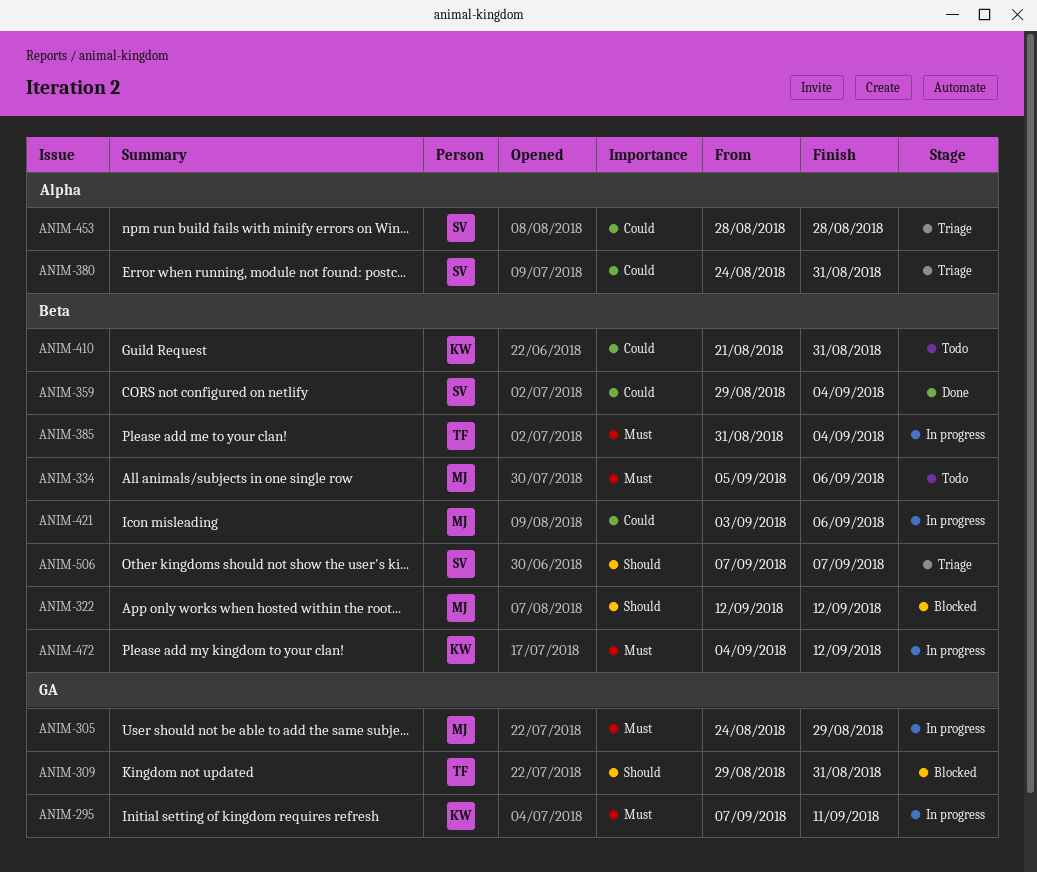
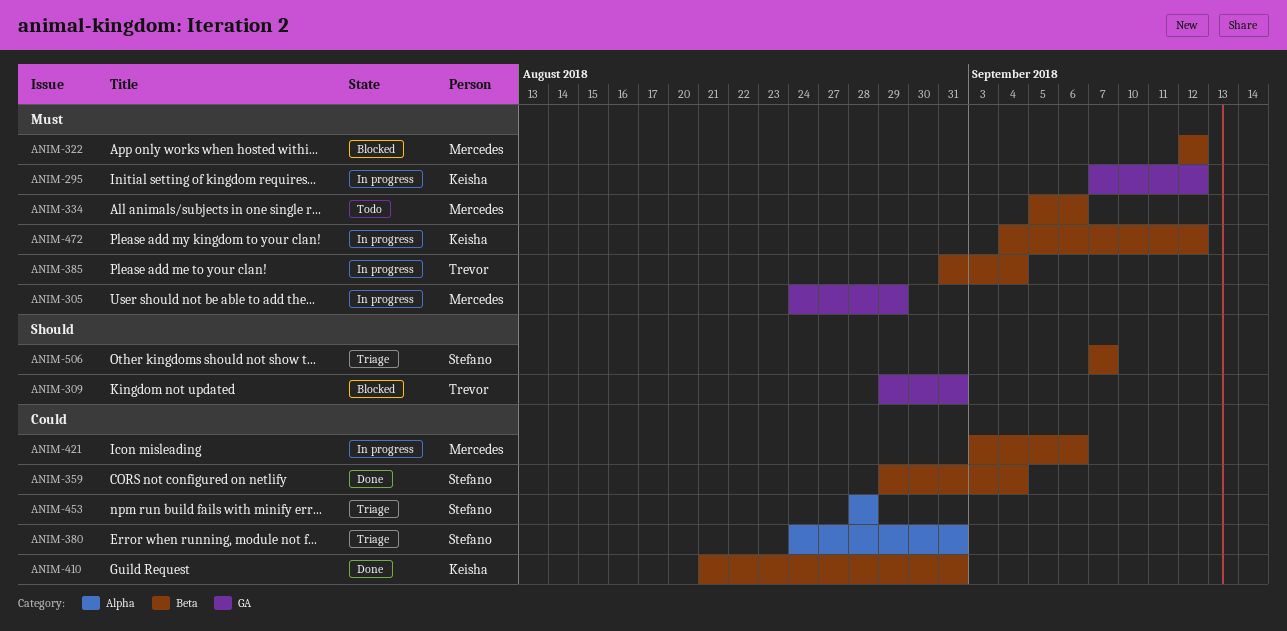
ANIM-295, due: Sep 11 -> Sep 12
ANIM-322, priority: Should -> Must
ANIM-410, status: Todo -> Done

